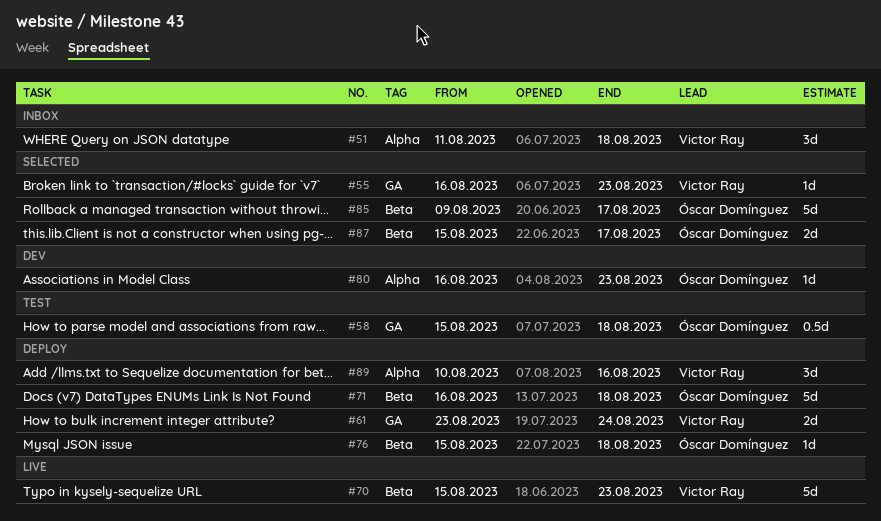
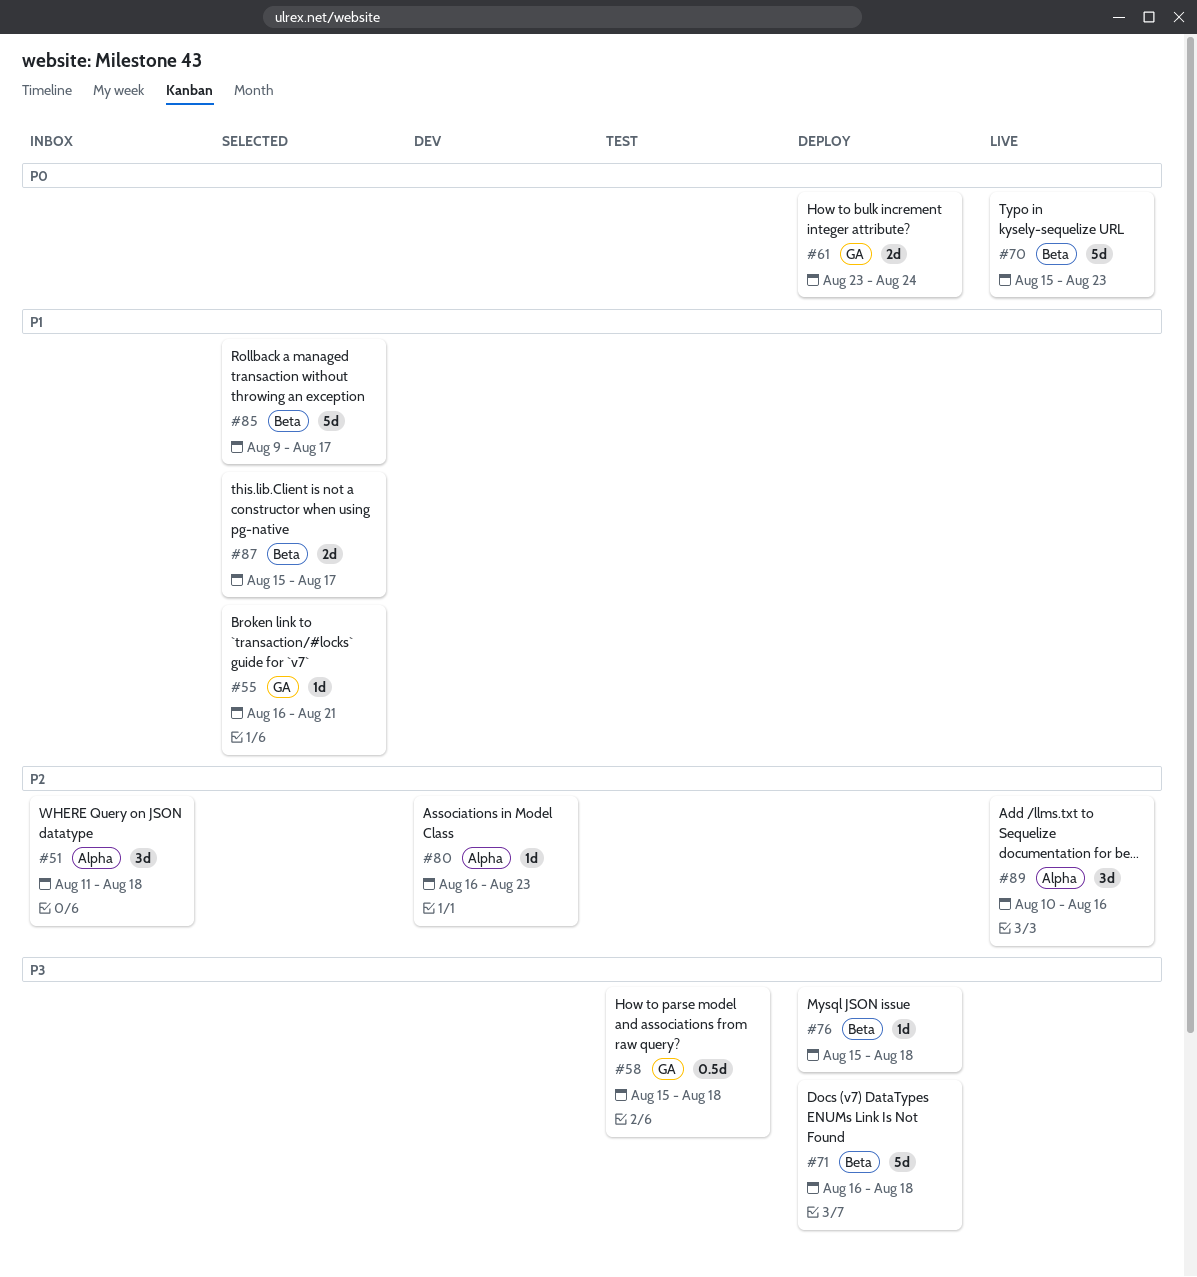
#55, due: Aug 23 -> Aug 21
#89, status: Deploy -> Live

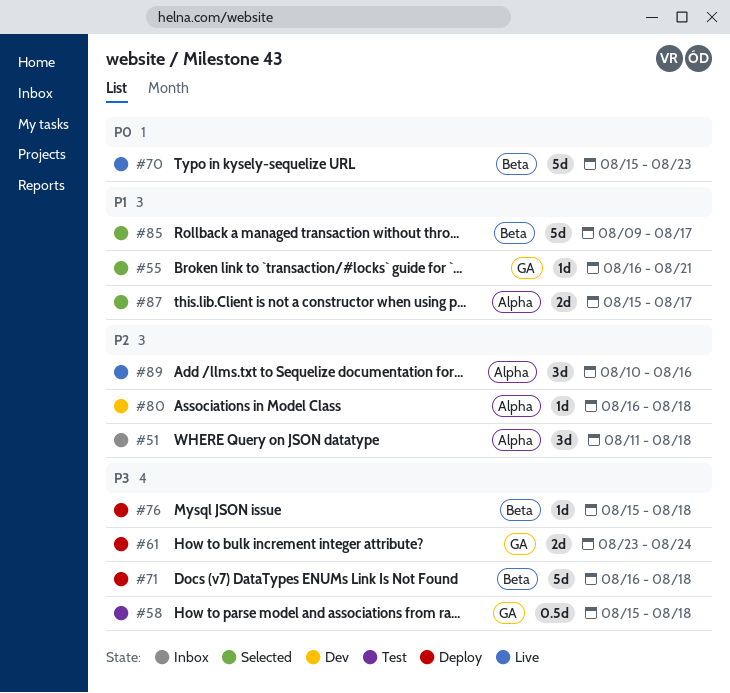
#61, priority: P0 -> P3
#80, due: Aug 23 -> Aug 18
#87, label: Beta -> Alpha

